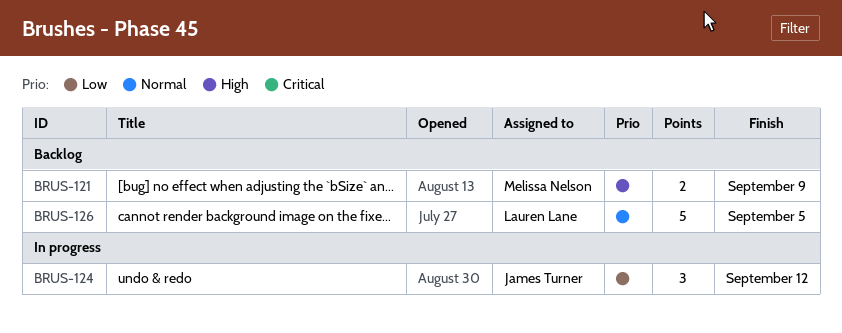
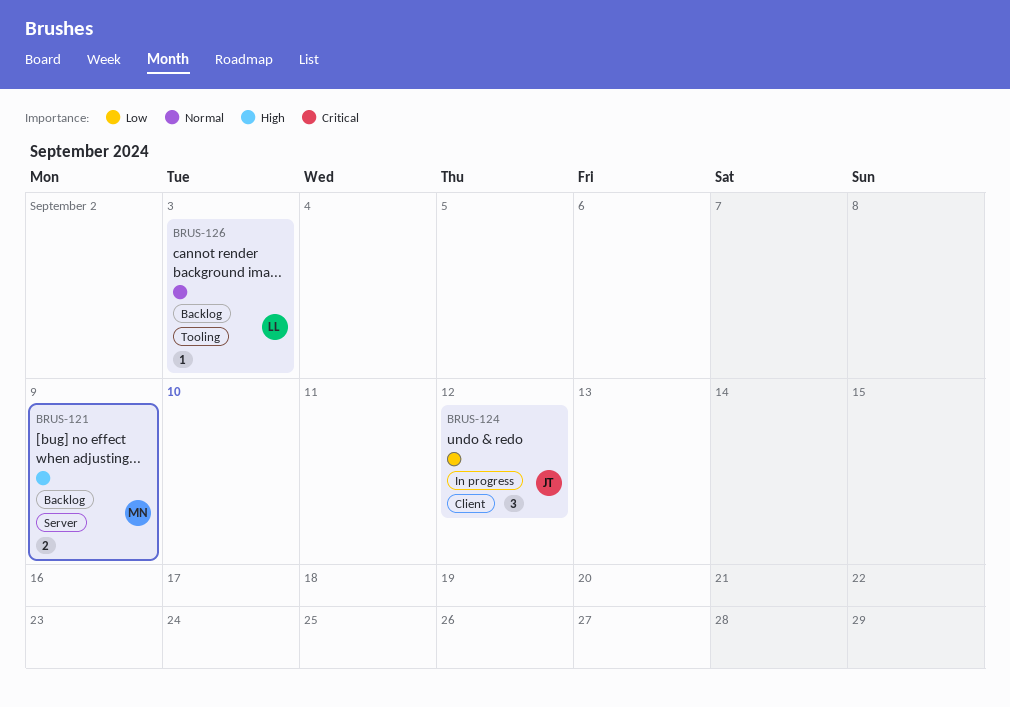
BRUS-126, estimate: 5 -> 1
BRUS-126, due: Sep 5 -> Sep 3

